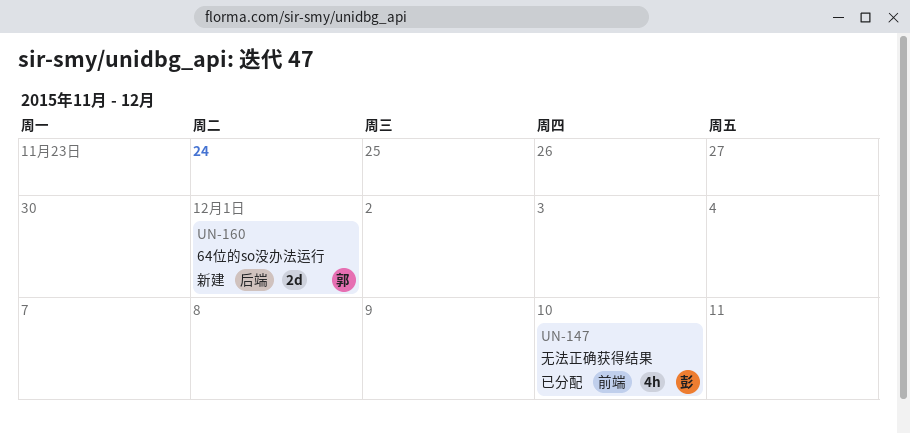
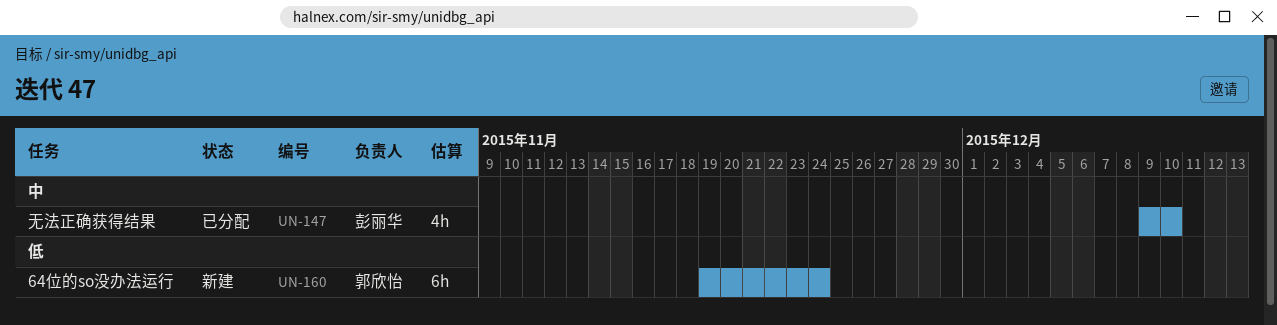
UN-160, estimate: 2d -> 6h
UN-160, due: Dec 1 -> Nov 24

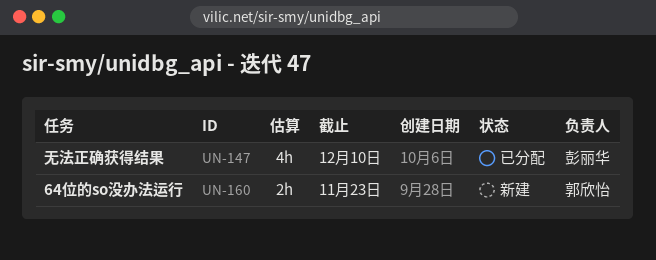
UN-160, estimate: 6h -> 2h
UN-160, due: Nov 24 -> Nov 23

